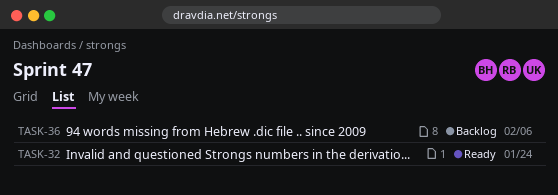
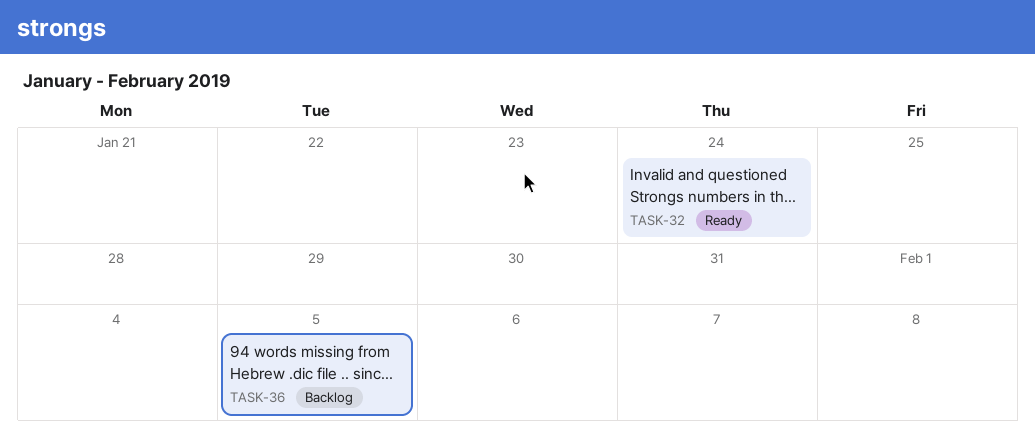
TASK-36, due: Feb 6 -> Feb 5

